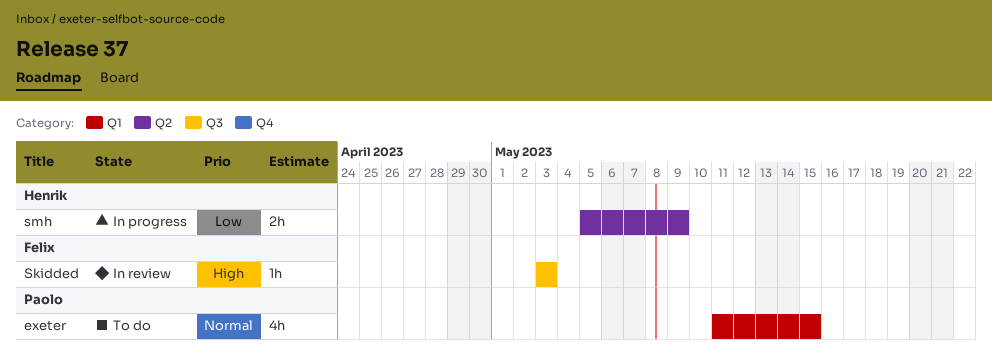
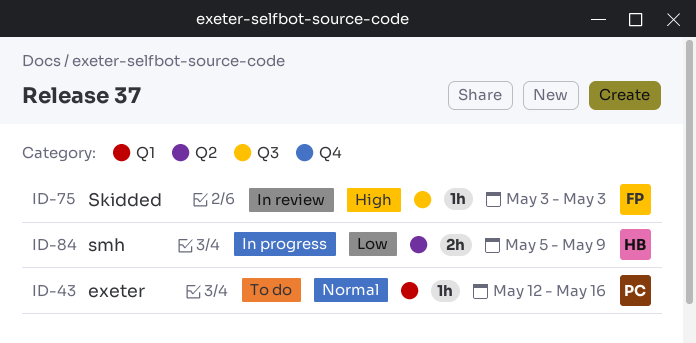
exeter, estimate: 4h -> 1h
exeter, start: May 11 -> May 12
exeter, due: May 15 -> May 16

